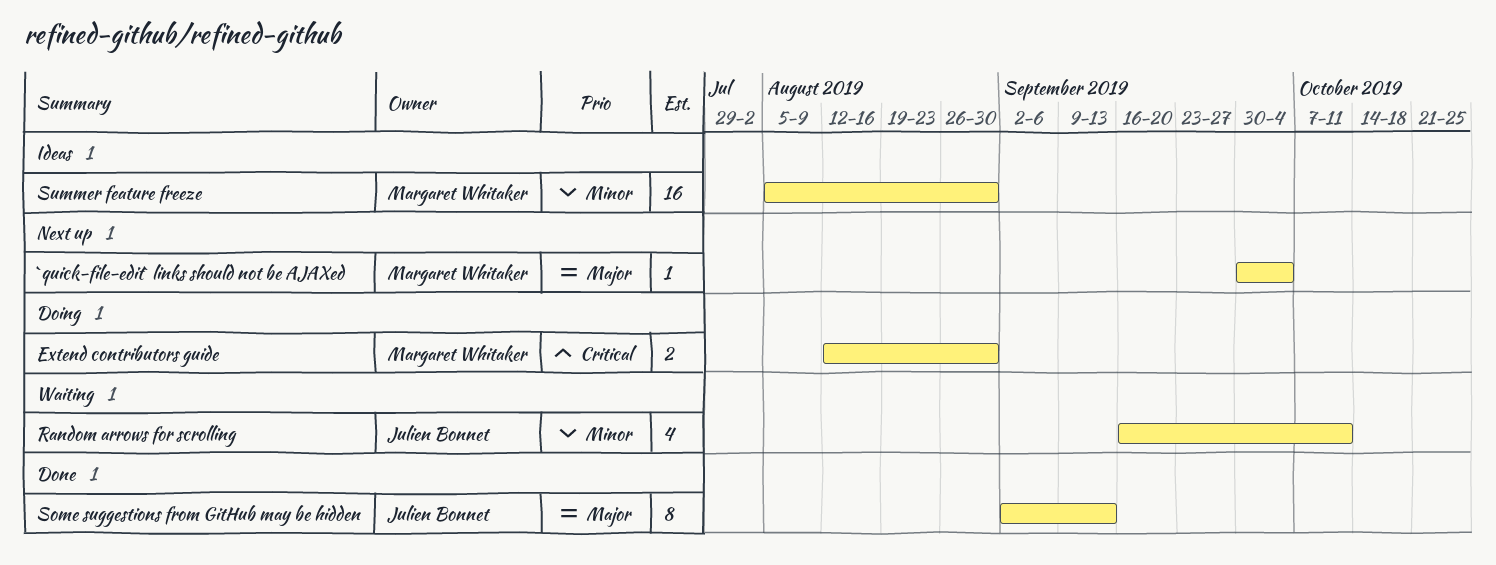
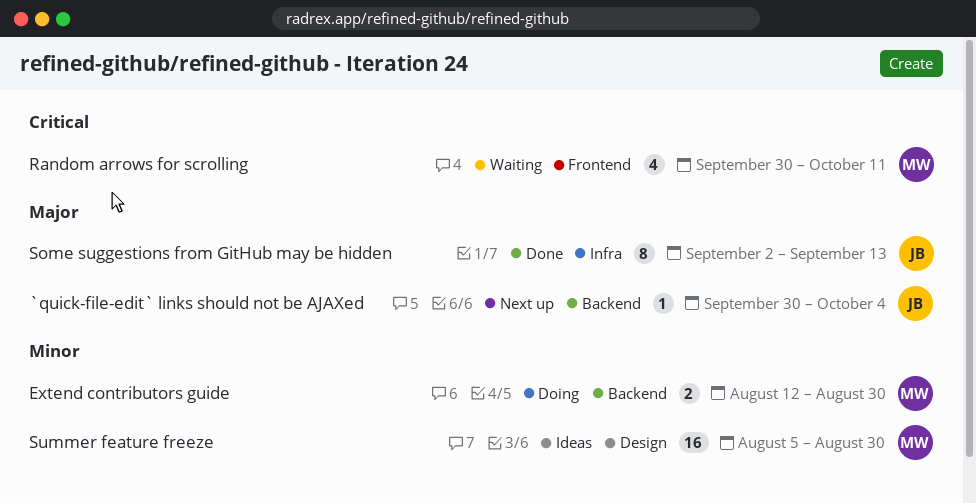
`quick-file-edit` links should not be AJAXed, owner: Margaret Whitaker -> Julien Bonnet
Extend contributors guide, priority: Critical -> Minor
Random arrows for scrolling, owner: Julien Bonnet -> Margaret Whitaker
Random arrows for scrolling, priority: Minor -> Critical
Random arrows for scrolling, start: Sep 16 -> Sep 30

